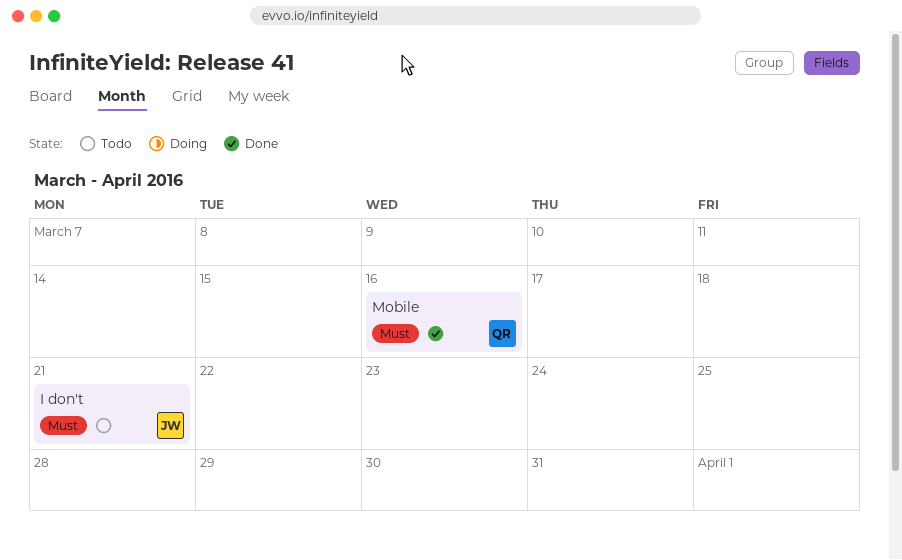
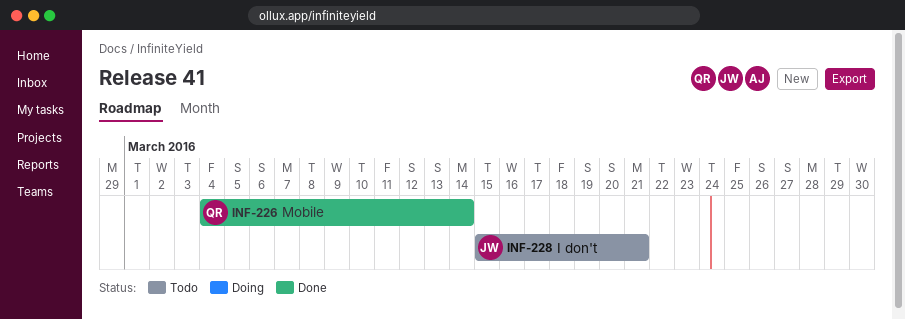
Mobile, due: Mar 16 -> Mar 14

